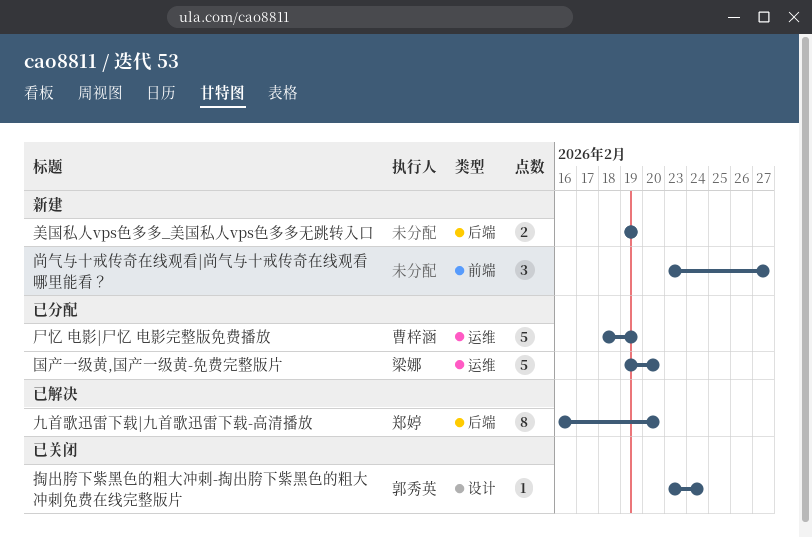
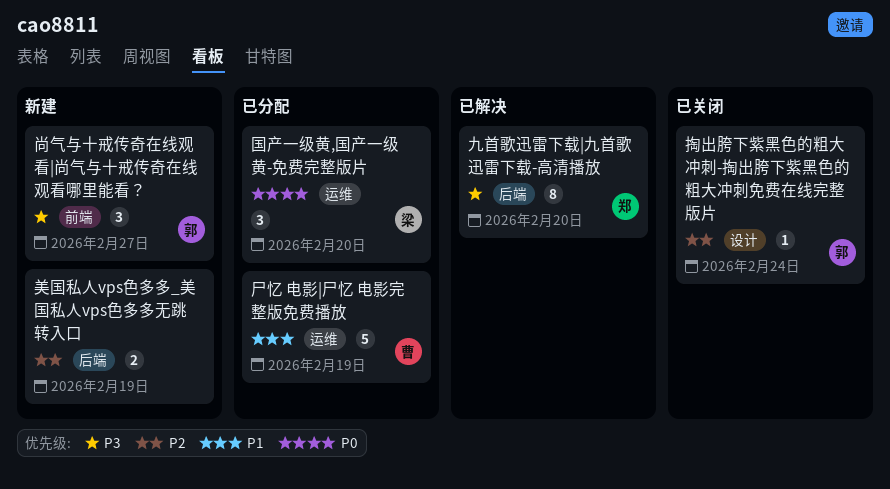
国产一级黄,国产一级黄-免费完整版片, estimate: 5 -> 3
尚气与十戒传奇在线观看|尚气与十戒传奇在线观看哪里能看？, owner: none -> 郭秀英

